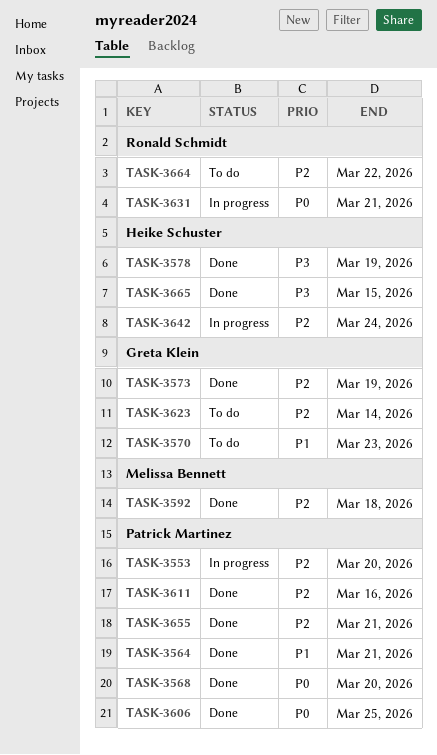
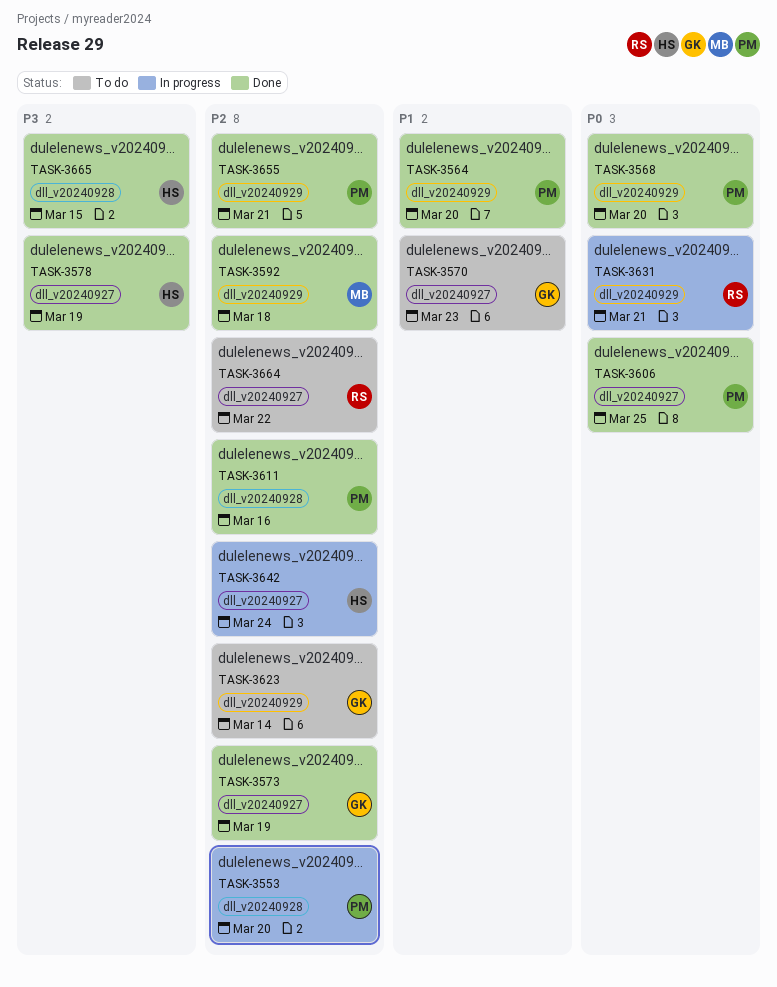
TASK-3564, due: Mar 21 -> Mar 20

